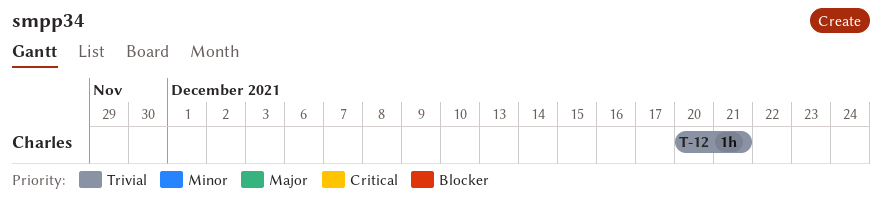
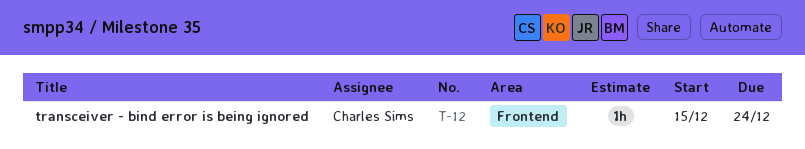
T-12, start: Dec 20 -> Dec 15
T-12, due: Dec 21 -> Dec 24

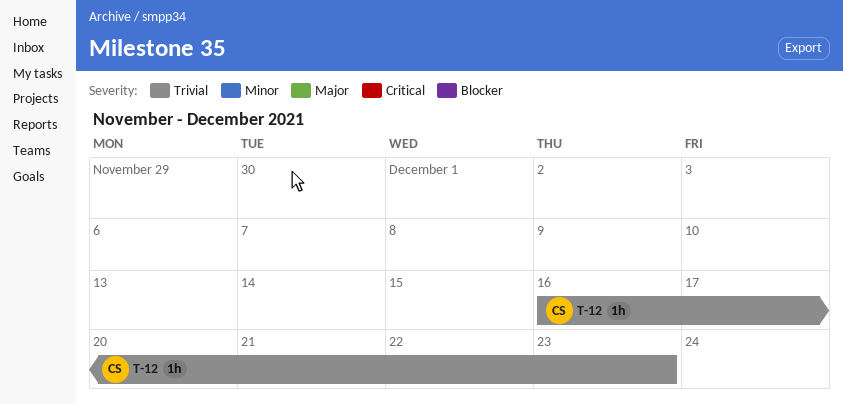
T-12, start: Dec 15 -> Dec 16
T-12, due: Dec 24 -> Dec 23

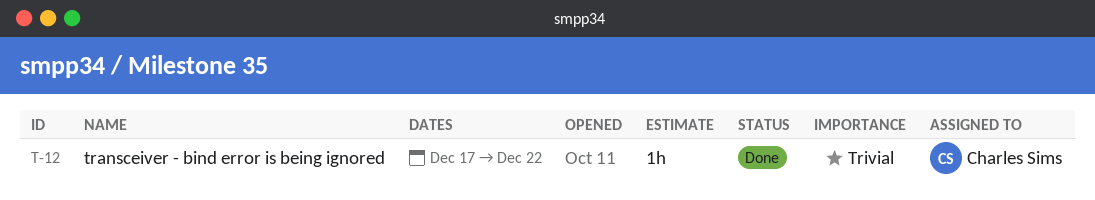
T-12, start: Dec 16 -> Dec 17
T-12, due: Dec 23 -> Dec 22

